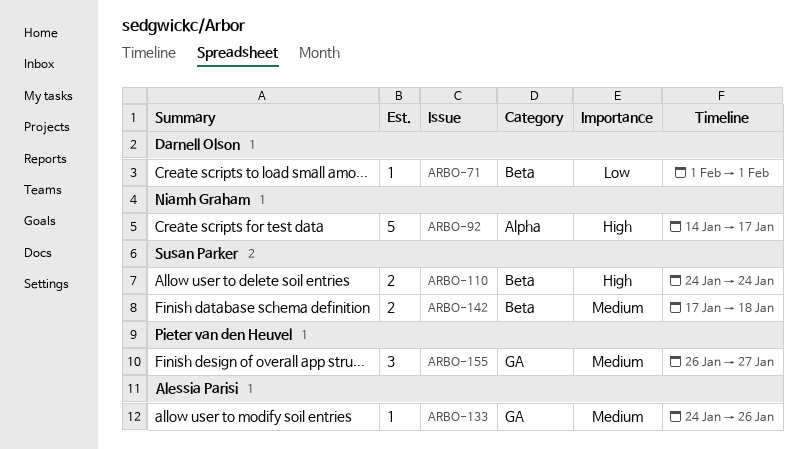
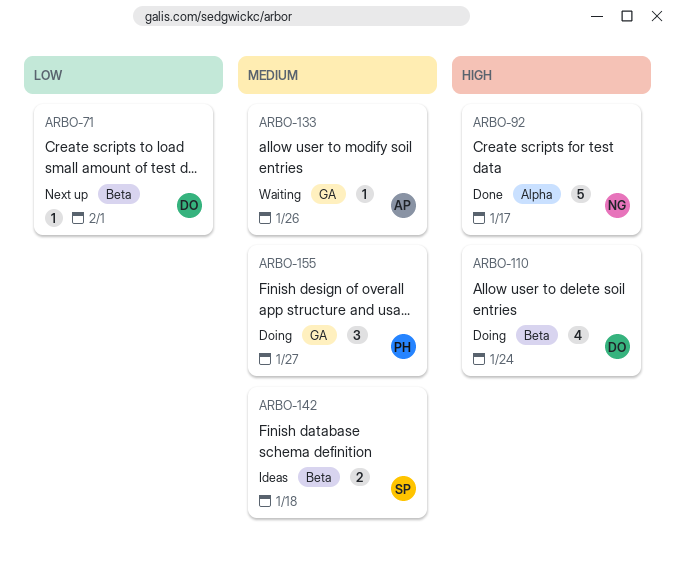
ARBO-110, owner: Susan Parker -> Darnell Olson
ARBO-110, estimate: 2 -> 4

